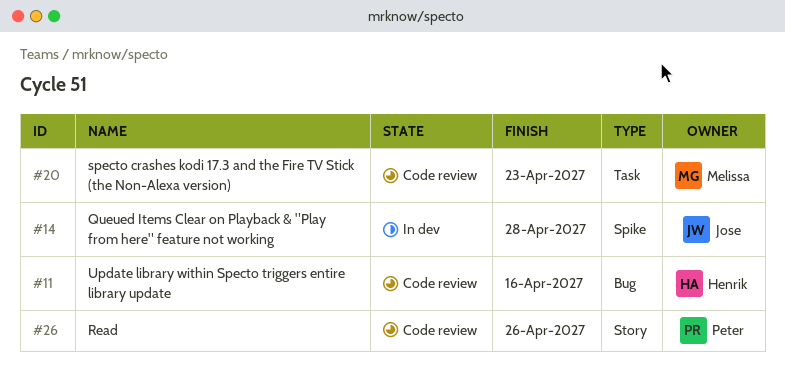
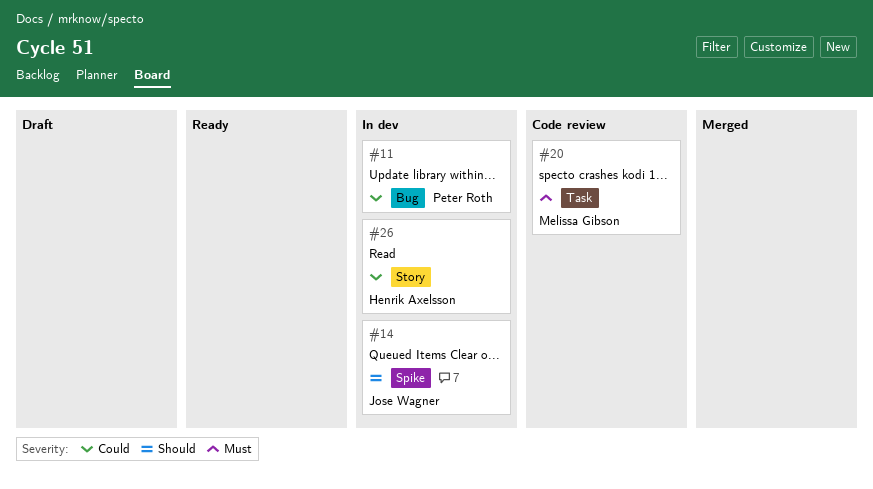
#11, status: Code review -> In dev
#11, owner: Henrik Axelsson -> Peter Roth
#26, status: Code review -> In dev
#26, owner: Peter Roth -> Henrik Axelsson

